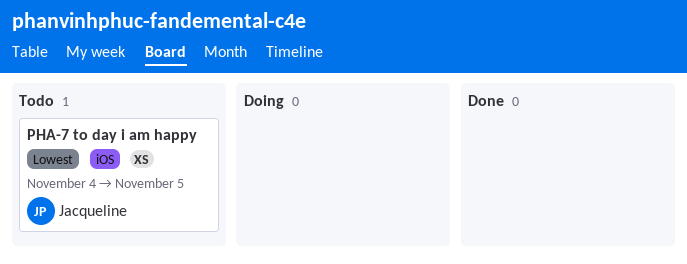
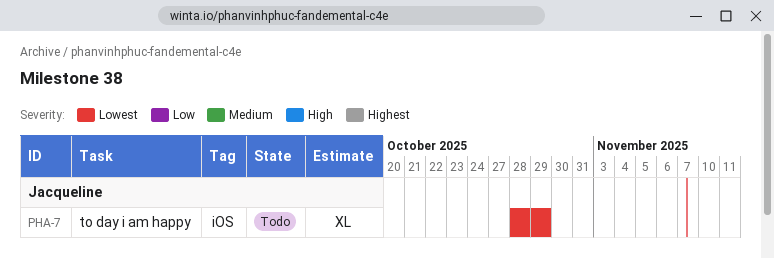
PHA-7, estimate: XS -> XL
PHA-7, start: Nov 4 -> Oct 28
PHA-7, due: Nov 5 -> Oct 29

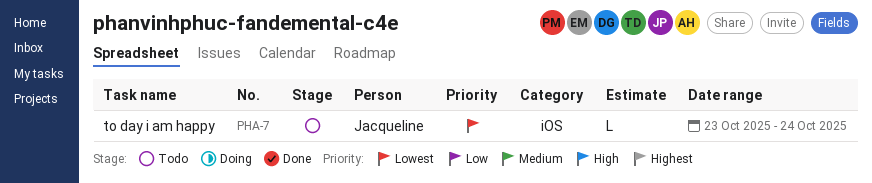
PHA-7, estimate: XL -> L
PHA-7, start: Oct 28 -> Oct 23
PHA-7, due: Oct 29 -> Oct 24

